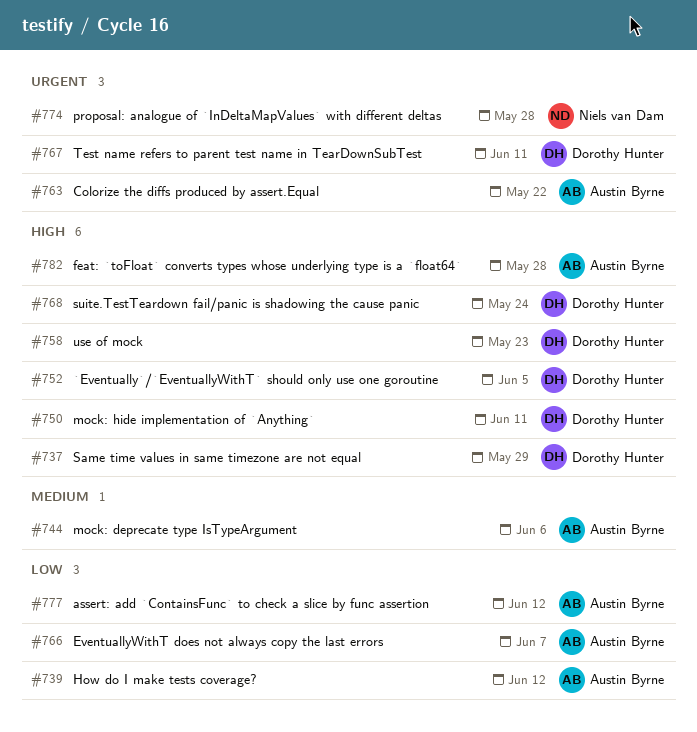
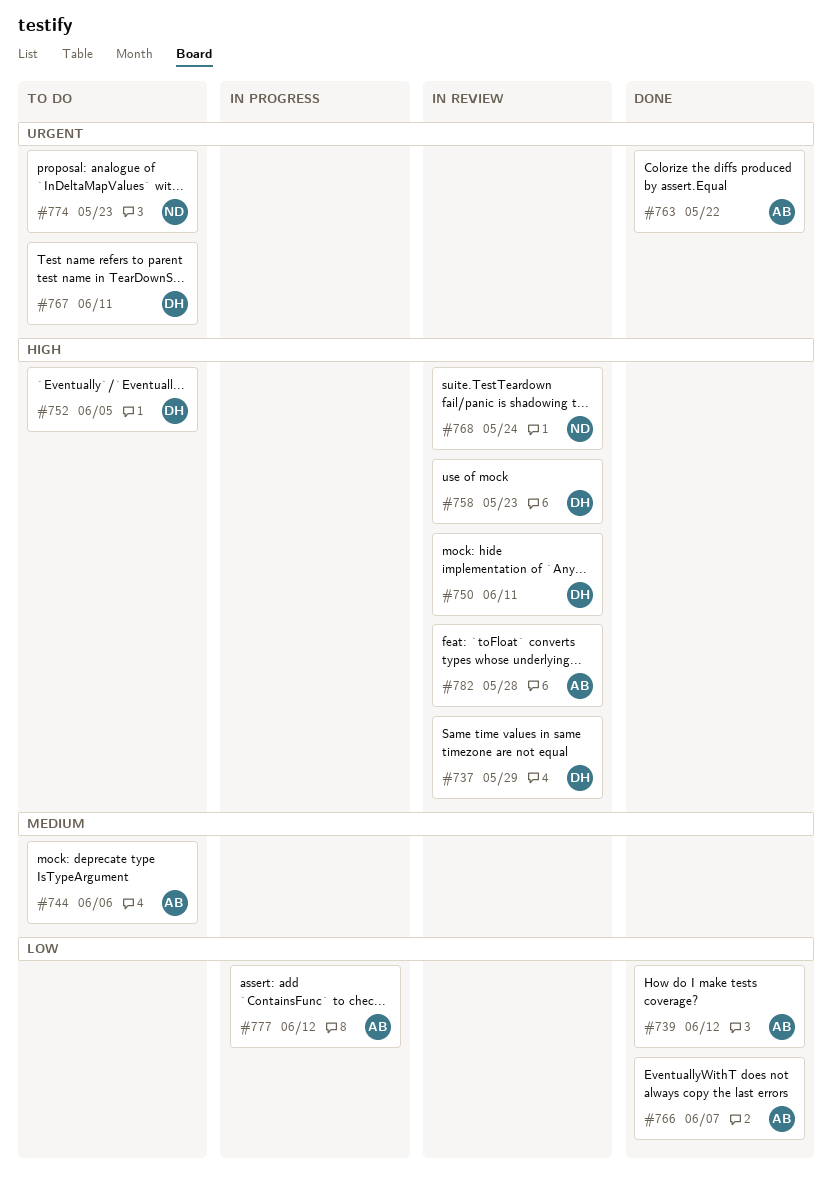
#768, owner: Dorothy Hunter -> Niels van Dam
#774, due: May 28 -> May 23

